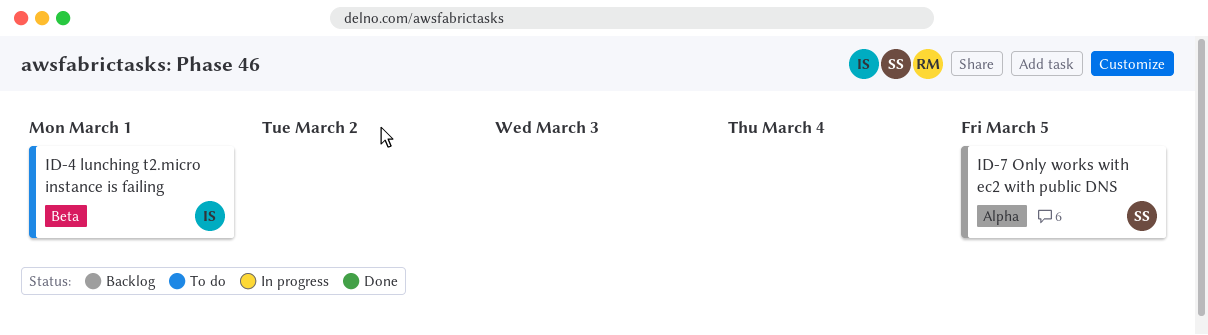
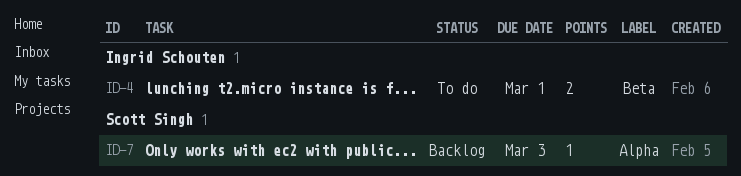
ID-7, due: Mar 5 -> Mar 3

